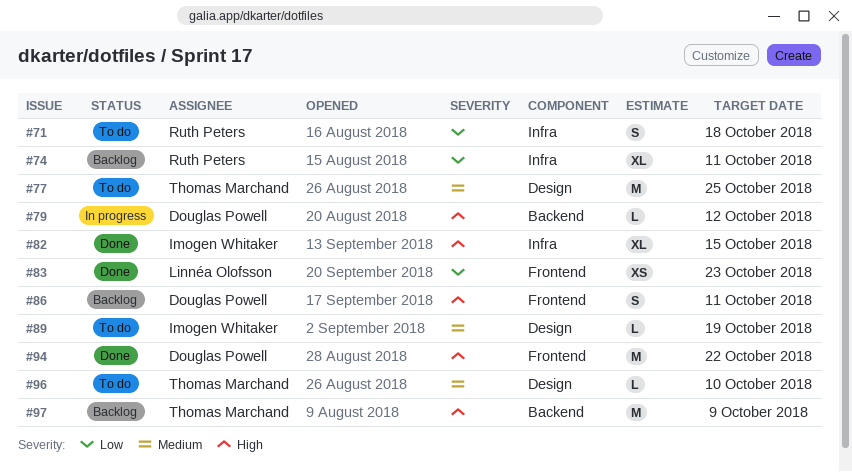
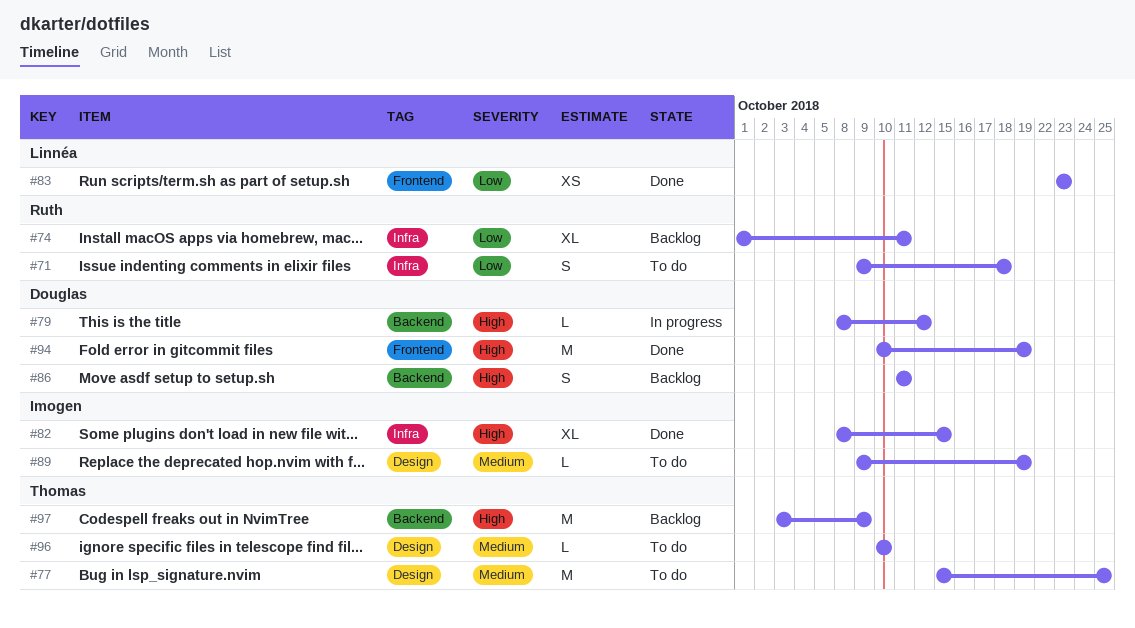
#86, label: Frontend -> Backend
#94, due: Oct 22 -> Oct 19

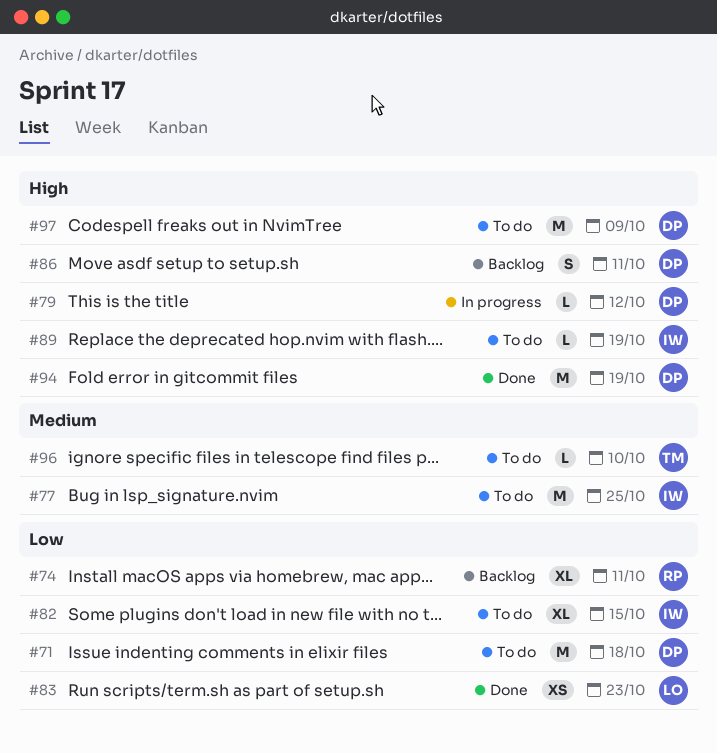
#71, owner: Ruth -> Douglas
#71, estimate: S -> M
#77, owner: Thomas -> Imogen
#82, status: Done -> To do
#82, priority: High -> Low
#89, priority: Medium -> High
#97, status: Backlog -> To do
#97, owner: Thomas -> Douglas

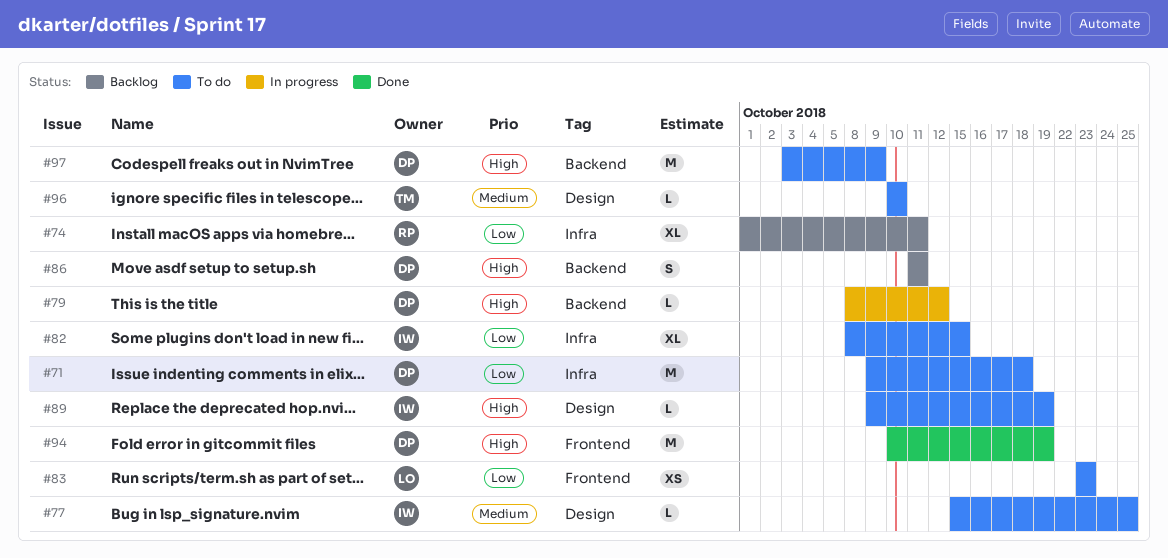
#77, estimate: M -> L
#83, status: Done -> To do

